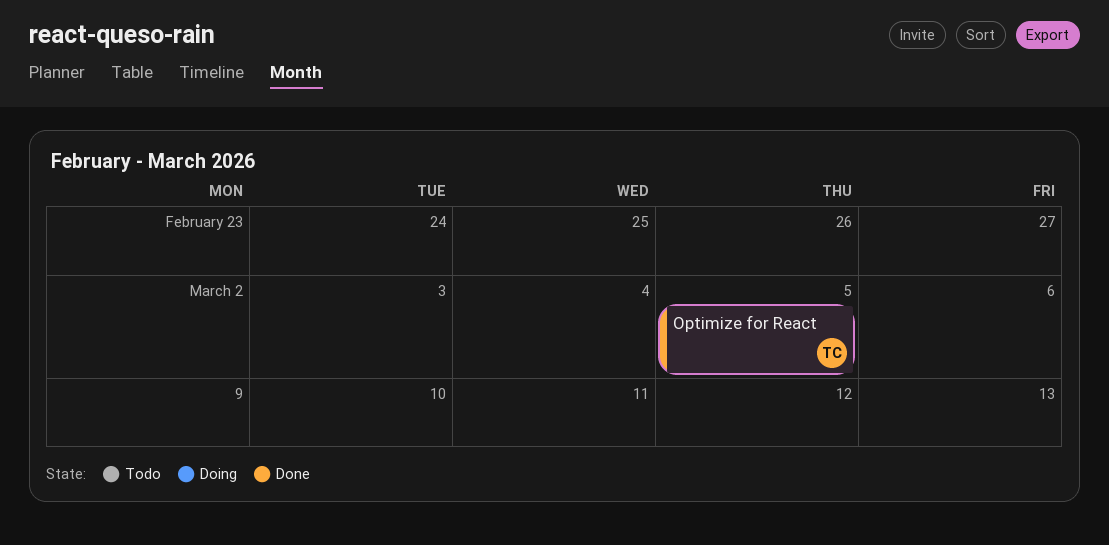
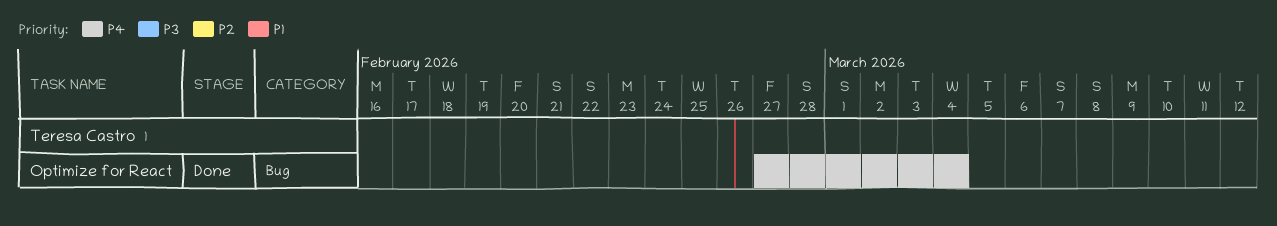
Optimize for React, due: Mar 5 -> Mar 4

